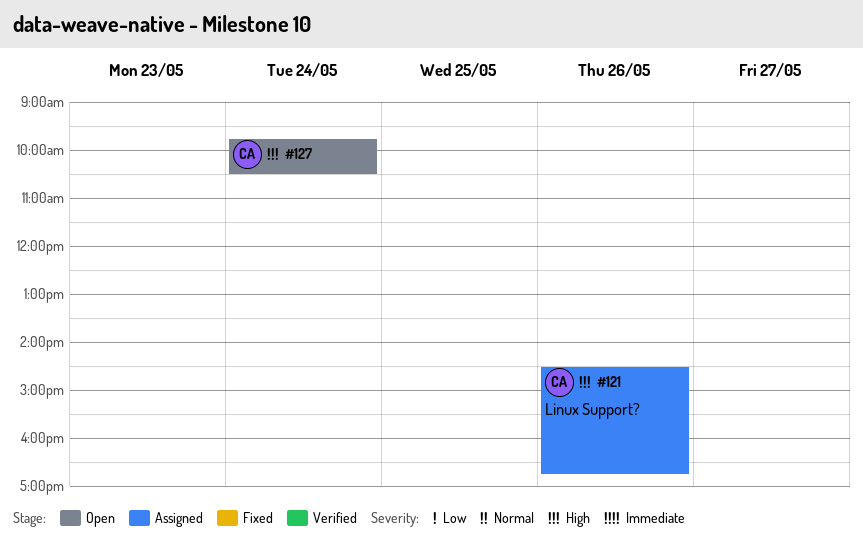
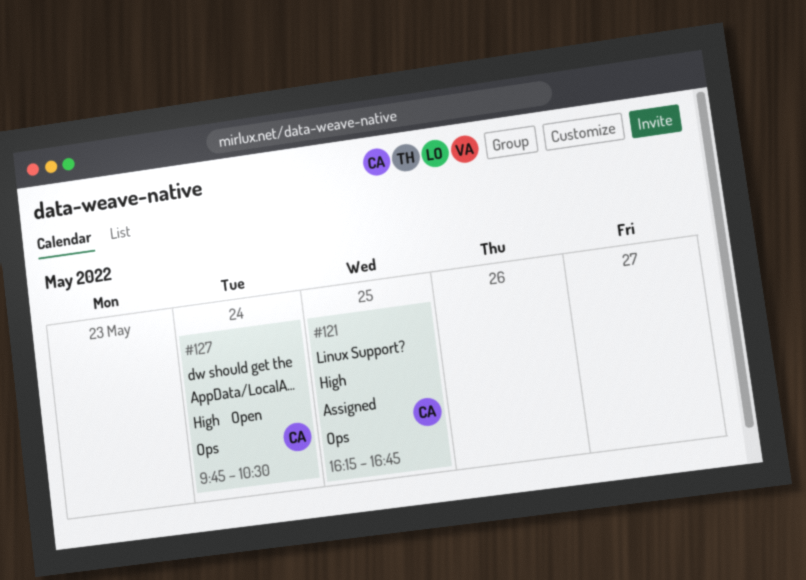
#121, day: May 26 -> May 25
#121, begins: 14:30 -> 16:15

